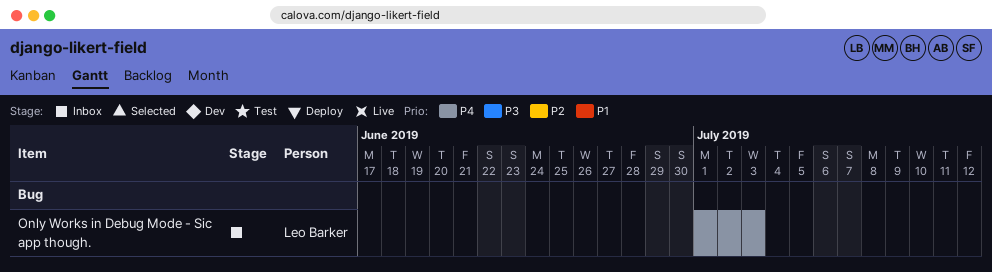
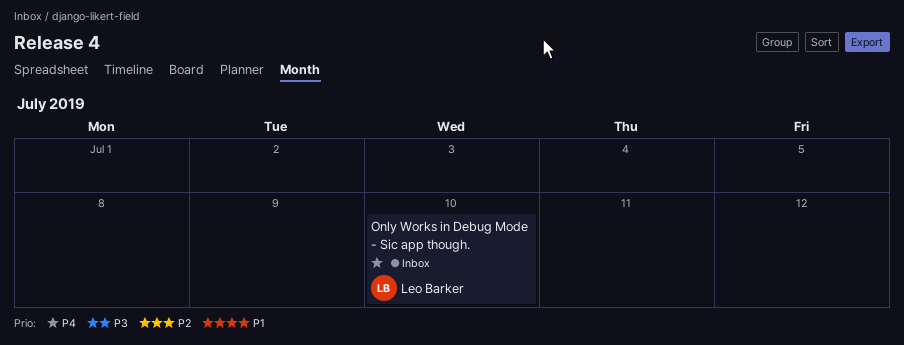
Only Works in Debug Mode - Sic app though., due: Jul 3 -> Jul 10

